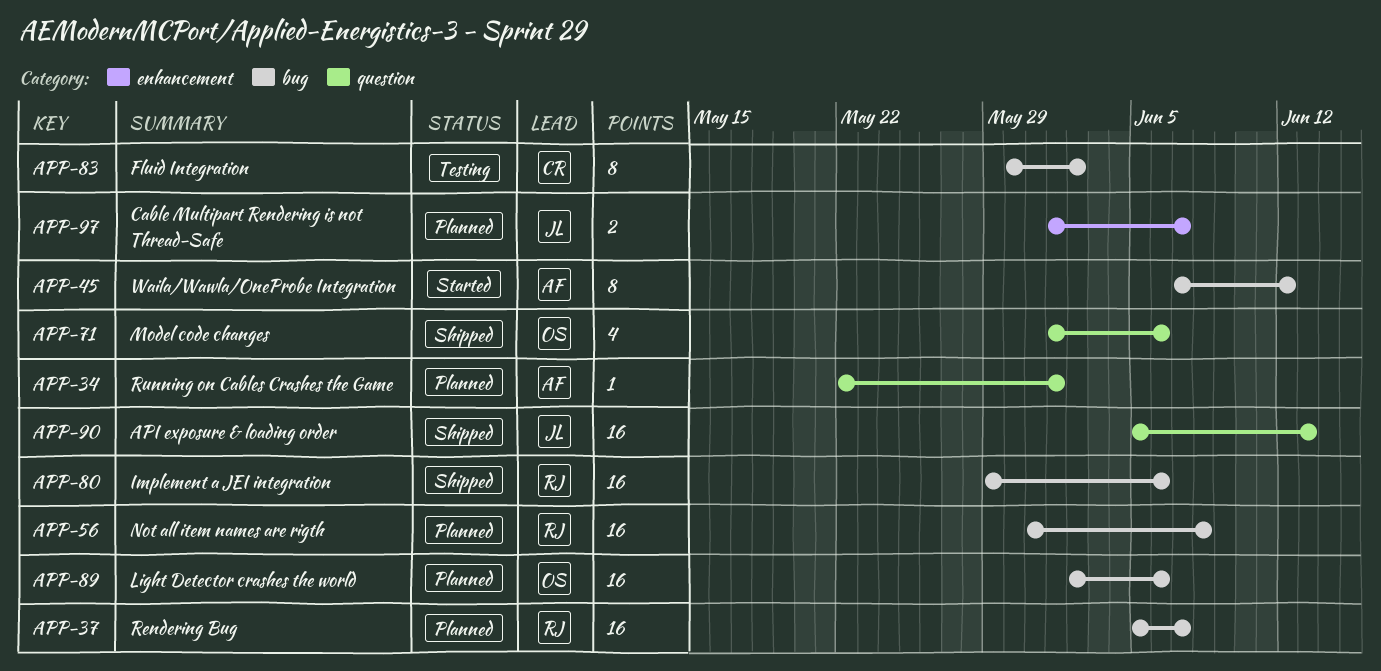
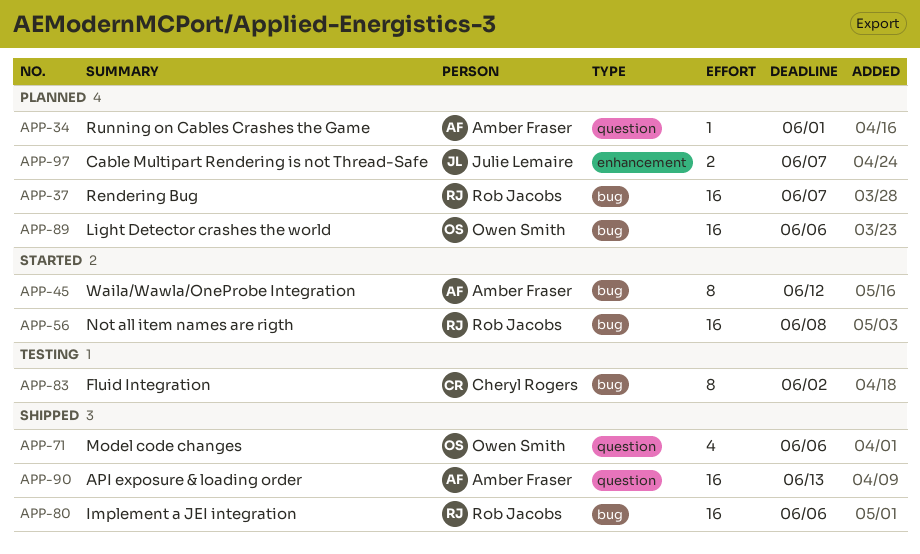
APP-56, status: Planned -> Started
APP-90, owner: Julie Lemaire -> Amber Fraser

